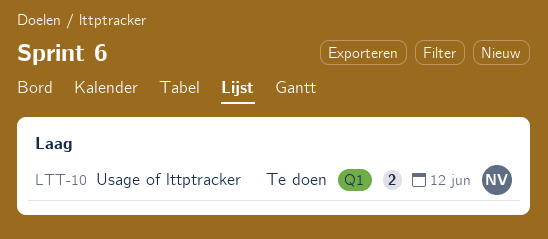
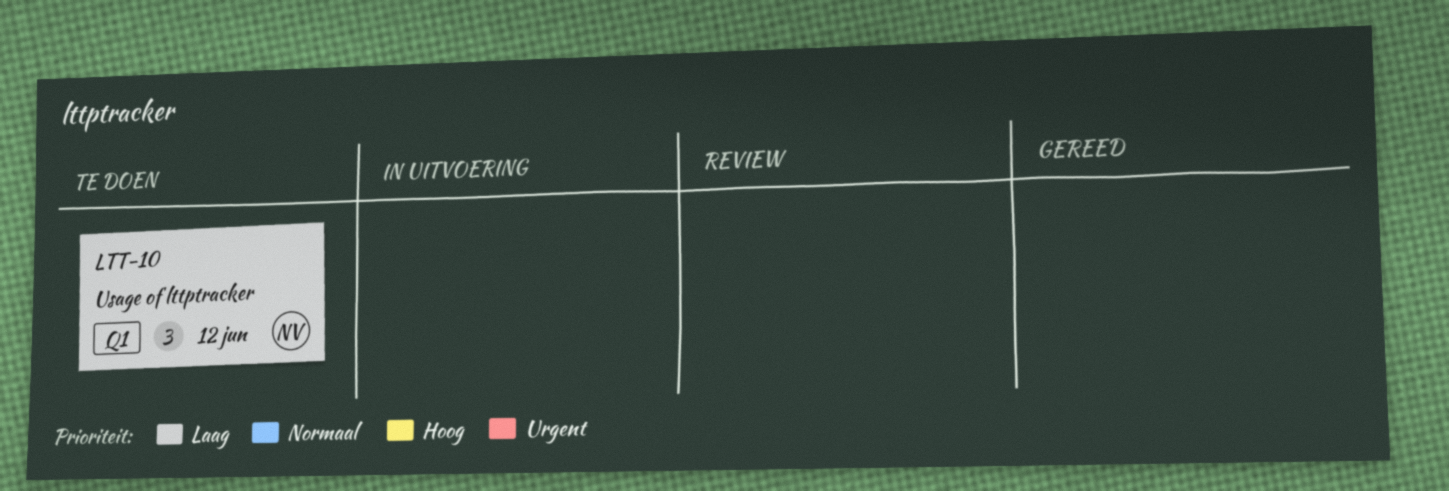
LTT-10, estimate: 2 -> 3

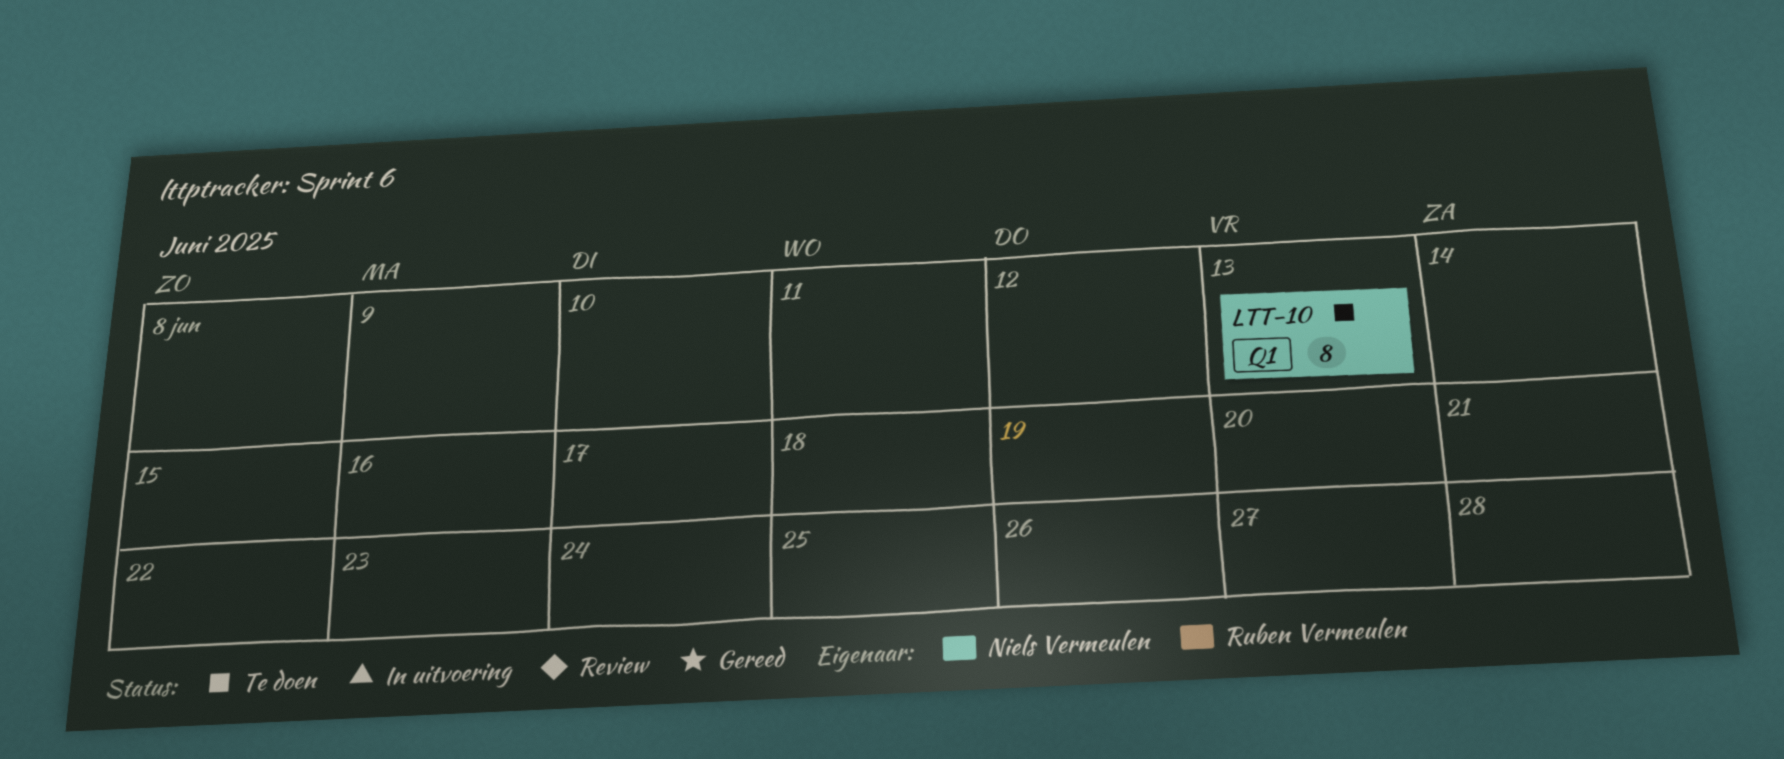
LTT-10, estimate: 3 -> 8
LTT-10, due: Jun 12 -> Jun 13

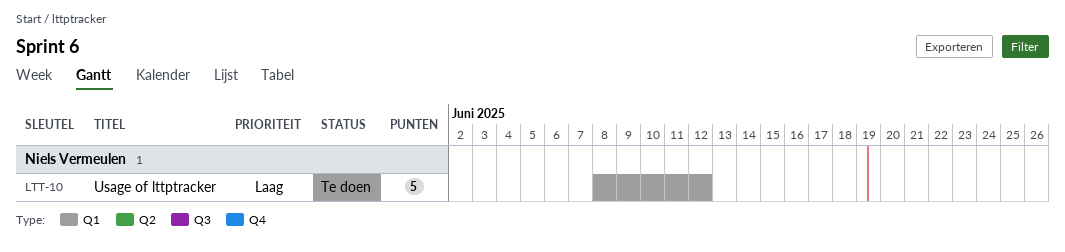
LTT-10, estimate: 8 -> 5
LTT-10, due: Jun 13 -> Jun 12

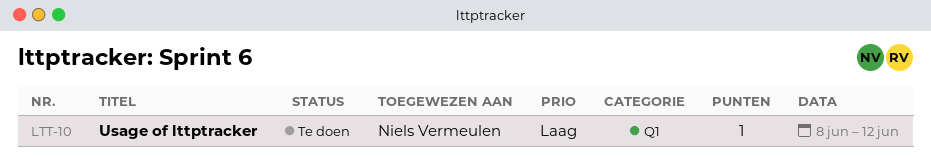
LTT-10, estimate: 5 -> 1

